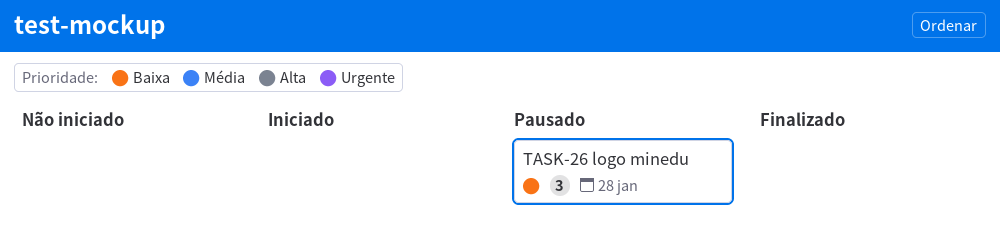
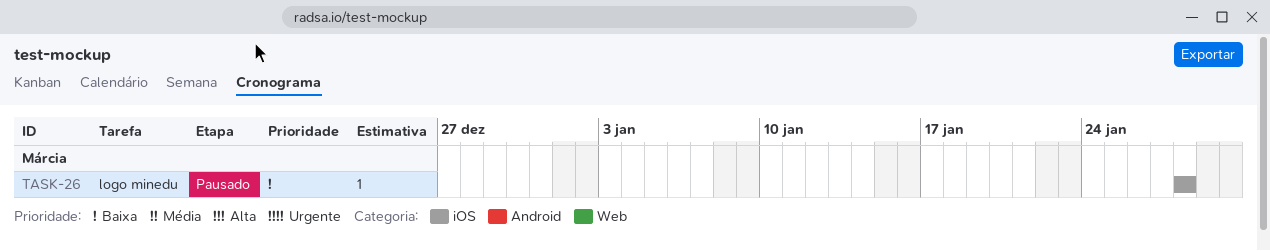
TASK-26, estimate: 3 -> 1

